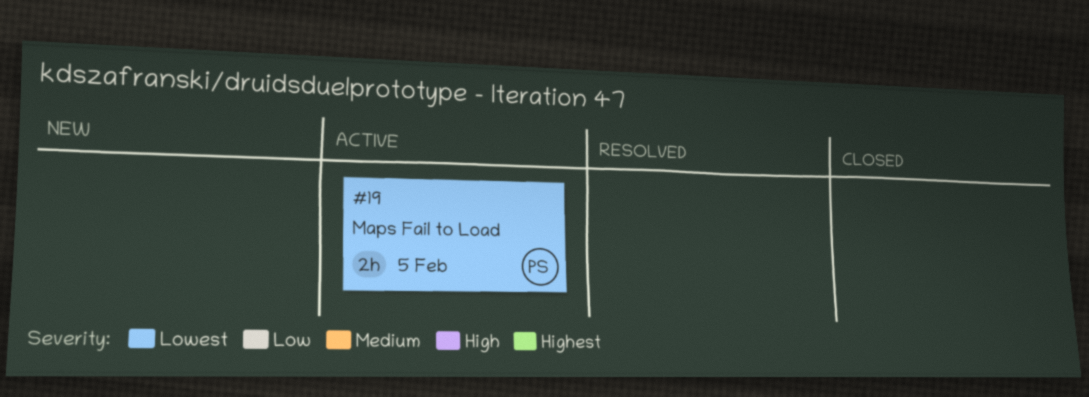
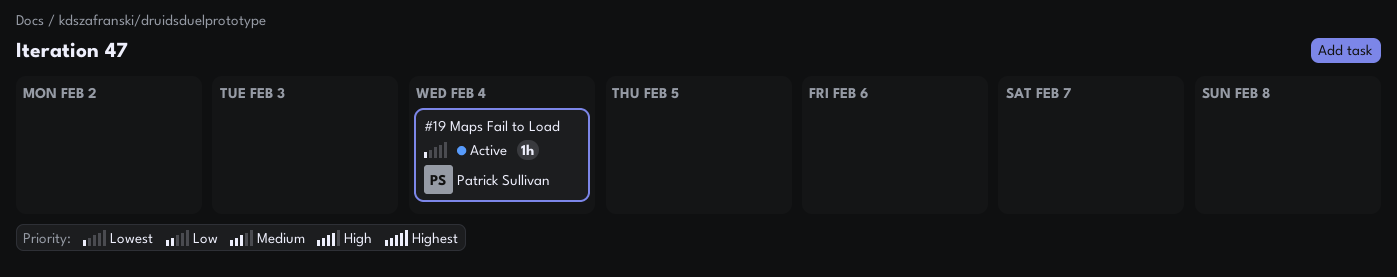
#19, estimate: 2h -> 1h
#19, due: Feb 5 -> Feb 4

